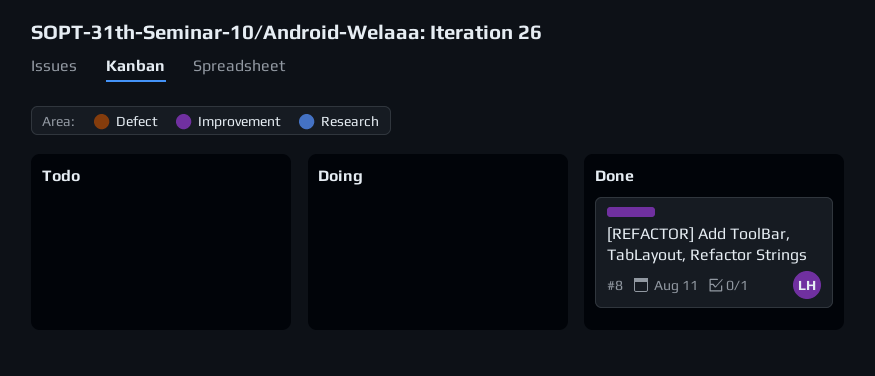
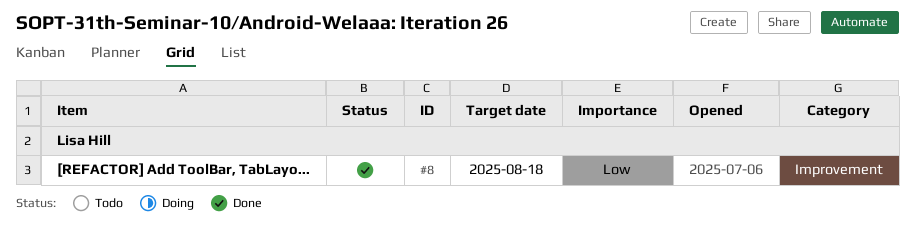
#8, due: Aug 11 -> Aug 18

